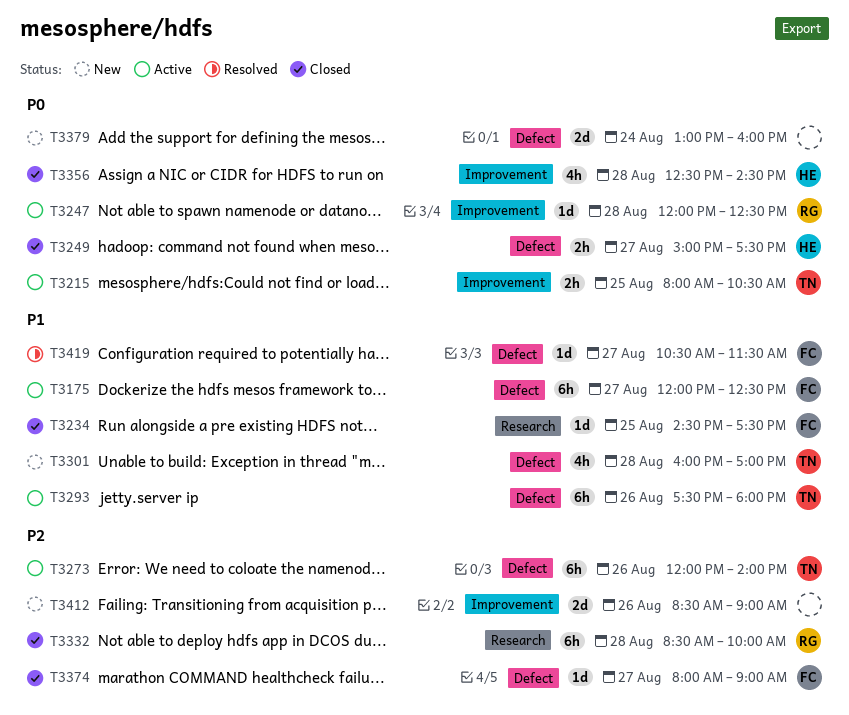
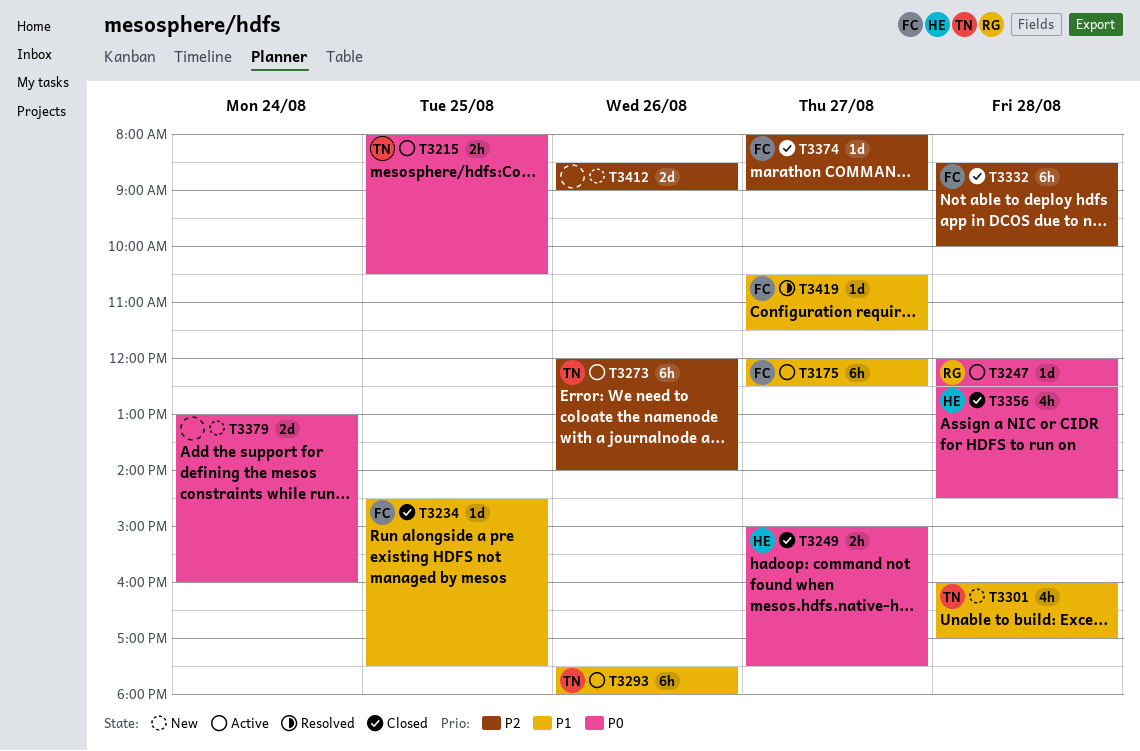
T3332, owner: RG -> FC

